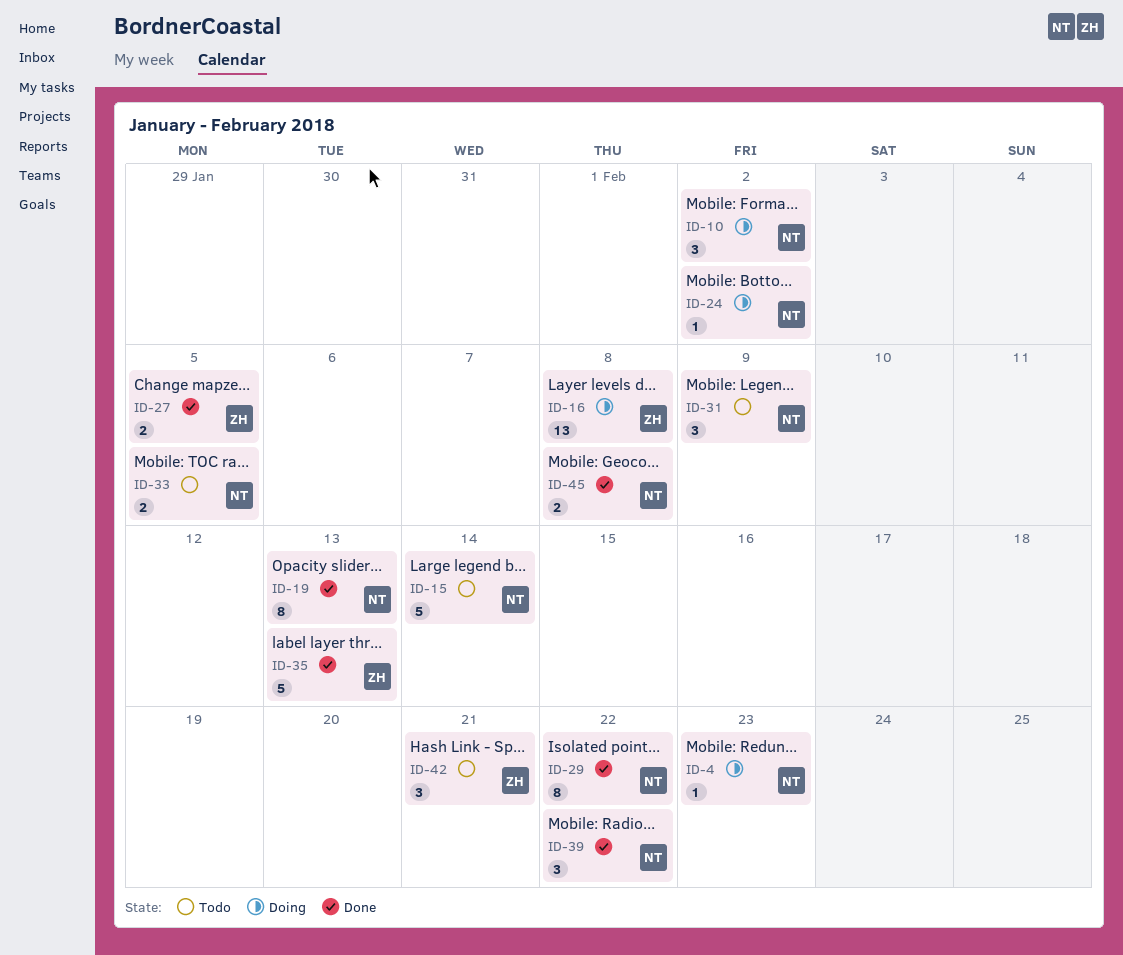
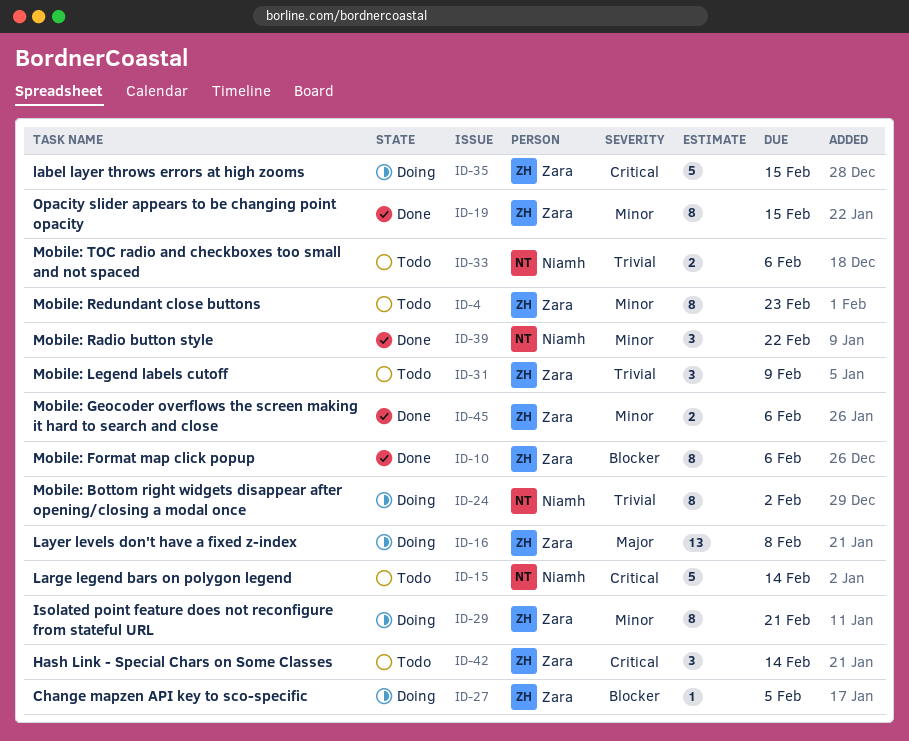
ID-4, status: Doing -> Todo
ID-4, owner: Niamh -> Zara
ID-4, estimate: 1 -> 8
ID-10, status: Doing -> Done
ID-10, owner: Niamh -> Zara
ID-10, estimate: 3 -> 8
ID-10, due: Feb 2 -> Feb 6
ID-19, owner: Niamh -> Zara
ID-19, due: Feb 13 -> Feb 15
ID-24, estimate: 1 -> 8
ID-27, status: Done -> Doing
ID-27, estimate: 2 -> 1
ID-29, status: Done -> Doing
ID-29, owner: Niamh -> Zara
ID-29, due: Feb 22 -> Feb 21
ID-31, owner: Niamh -> Zara
ID-33, due: Feb 5 -> Feb 6
ID-35, status: Done -> Doing
ID-35, due: Feb 13 -> Feb 15
ID-42, due: Feb 21 -> Feb 14
ID-45, owner: Niamh -> Zara
ID-45, due: Feb 8 -> Feb 6

